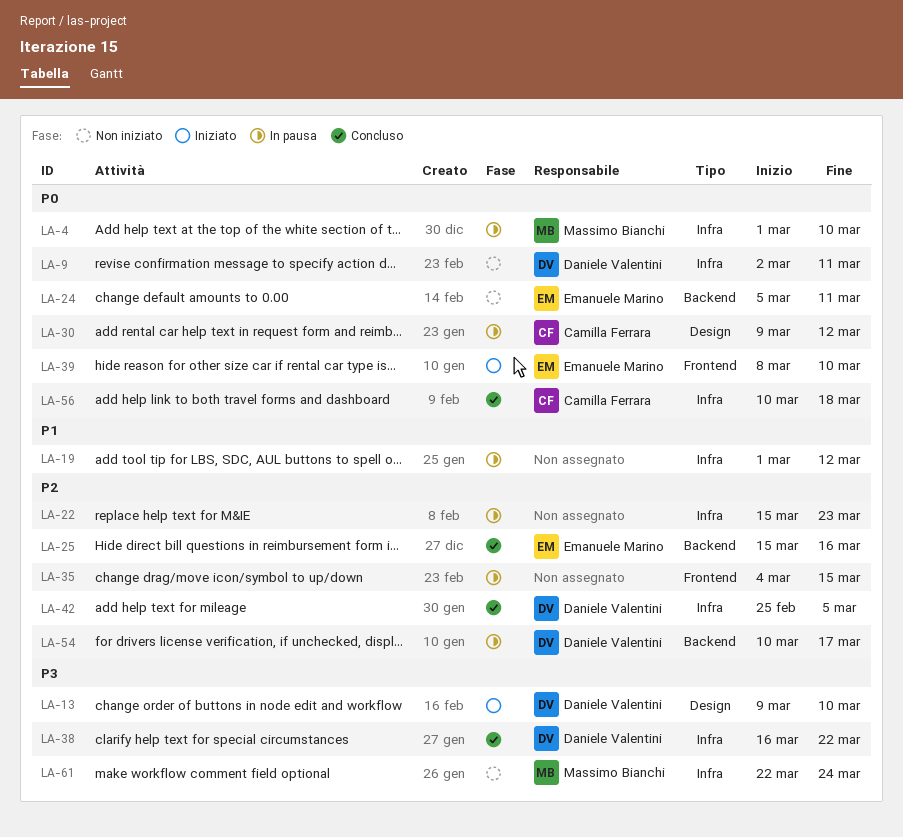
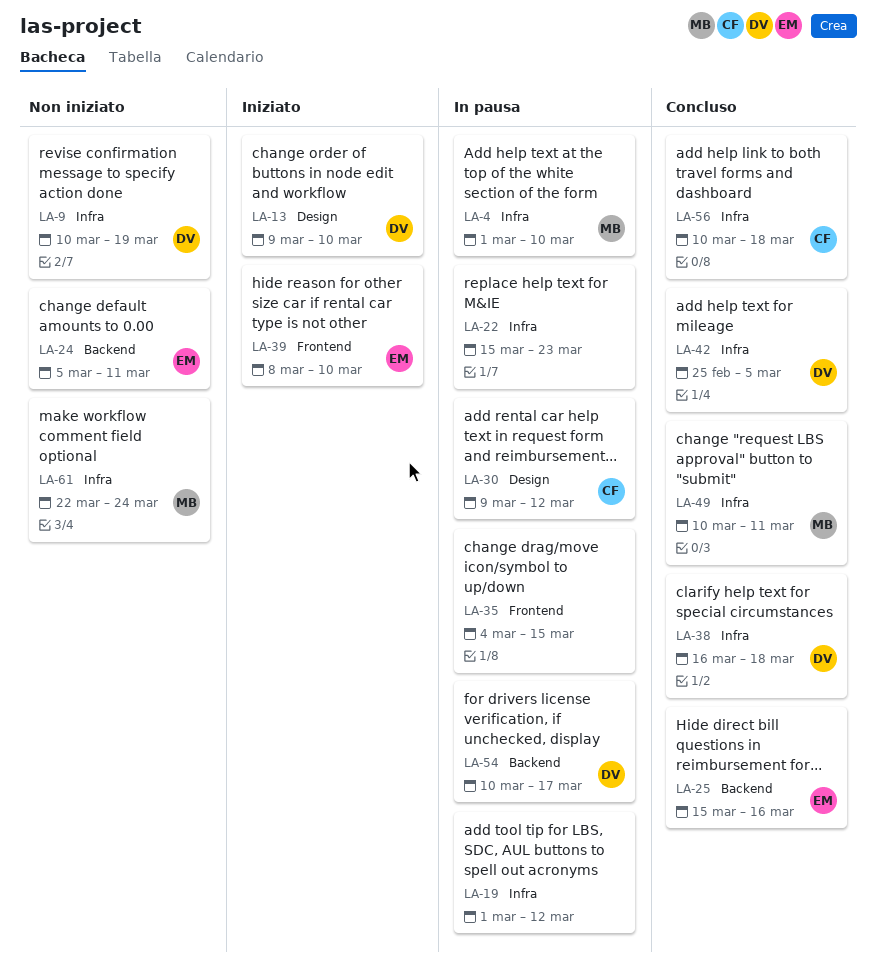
LA-9, start: Mar 2 -> Mar 10
LA-9, due: Mar 11 -> Mar 19
LA-38, due: Mar 22 -> Mar 18
LA-49: none -> present

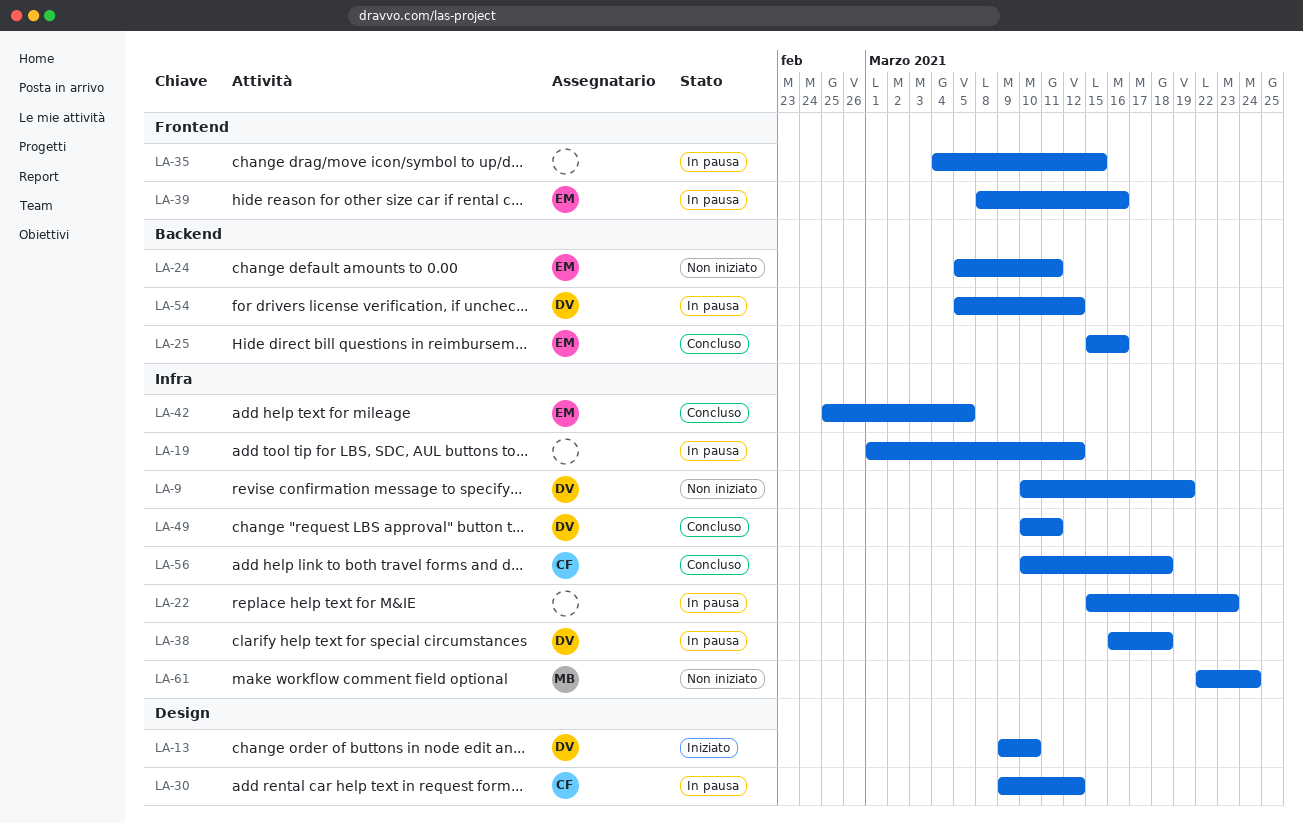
LA-4: present -> none
LA-38, status: Concluso -> In pausa
LA-39, status: Iniziato -> In pausa
LA-39, due: Mar 10 -> Mar 16
LA-42, owner: DV -> EM
LA-49, owner: MB -> DV
LA-54, start: Mar 10 -> Mar 5
LA-54, due: Mar 17 -> Mar 12

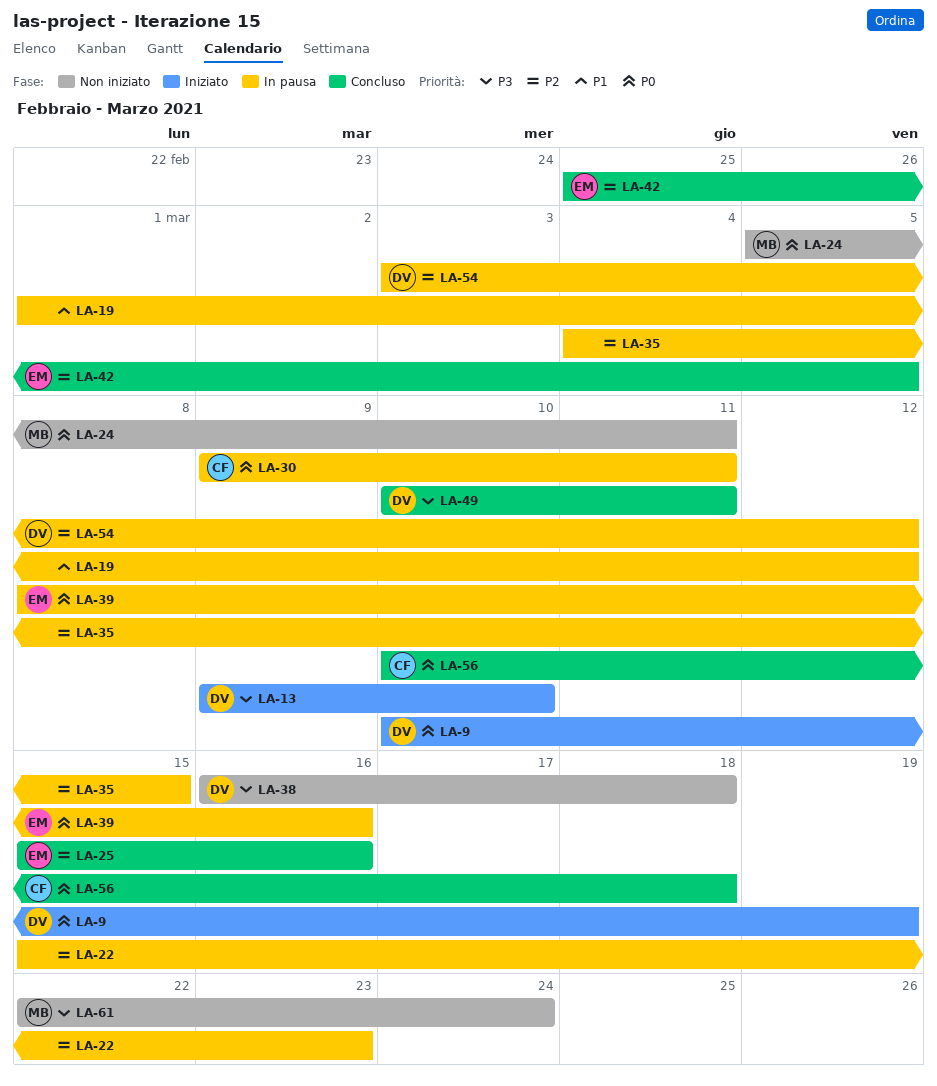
LA-9, status: Non iniziato -> Iniziato
LA-24, owner: EM -> MB
LA-30, due: Mar 12 -> Mar 11
LA-38, status: In pausa -> Non iniziato
LA-54, start: Mar 5 -> Mar 3

